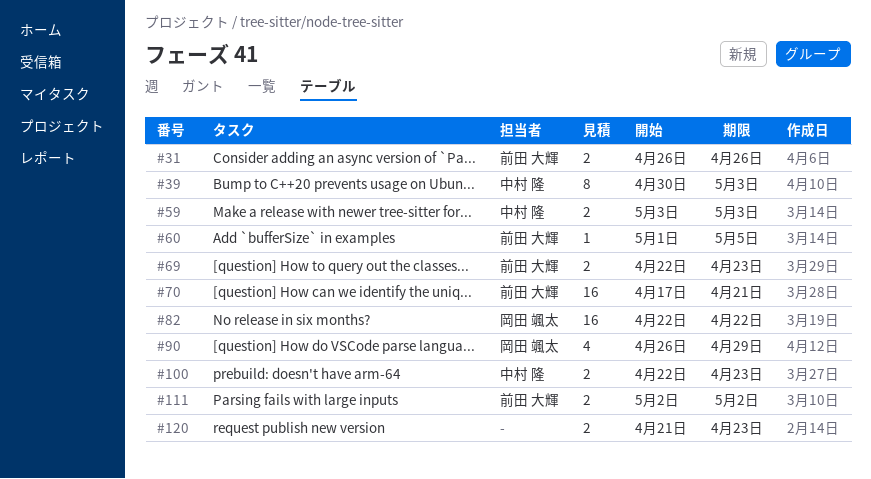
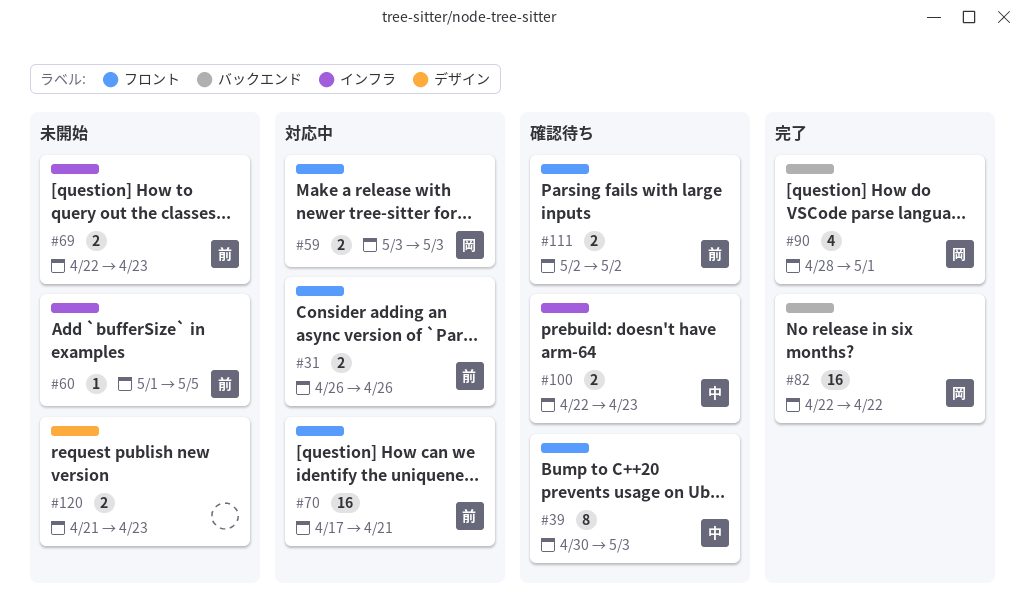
#59, owner: 中村 隆 -> 岡田 颯太
#90, start: Apr 26 -> Apr 28
#90, due: Apr 29 -> May 1

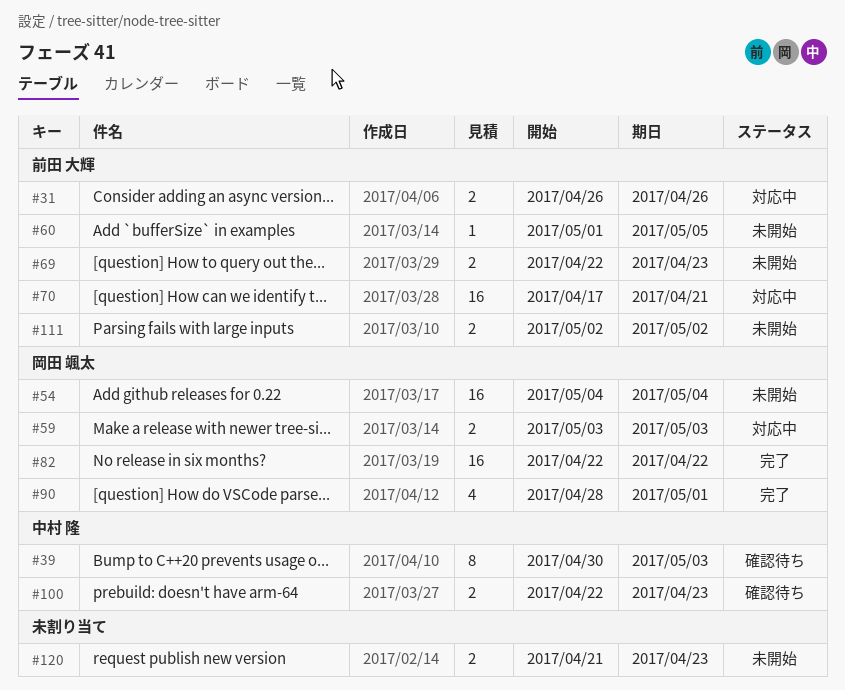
#54: none -> present
#111, status: 確認待ち -> 未開始

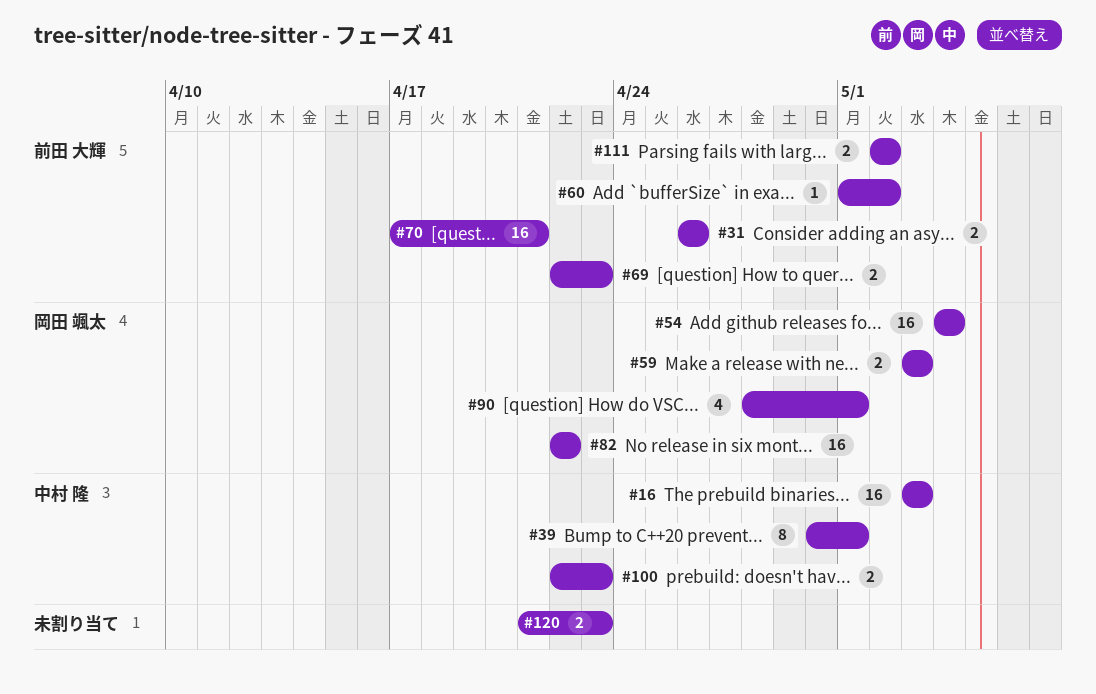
#16: none -> present
#39, due: May 3 -> May 1
#60, due: May 5 -> May 2

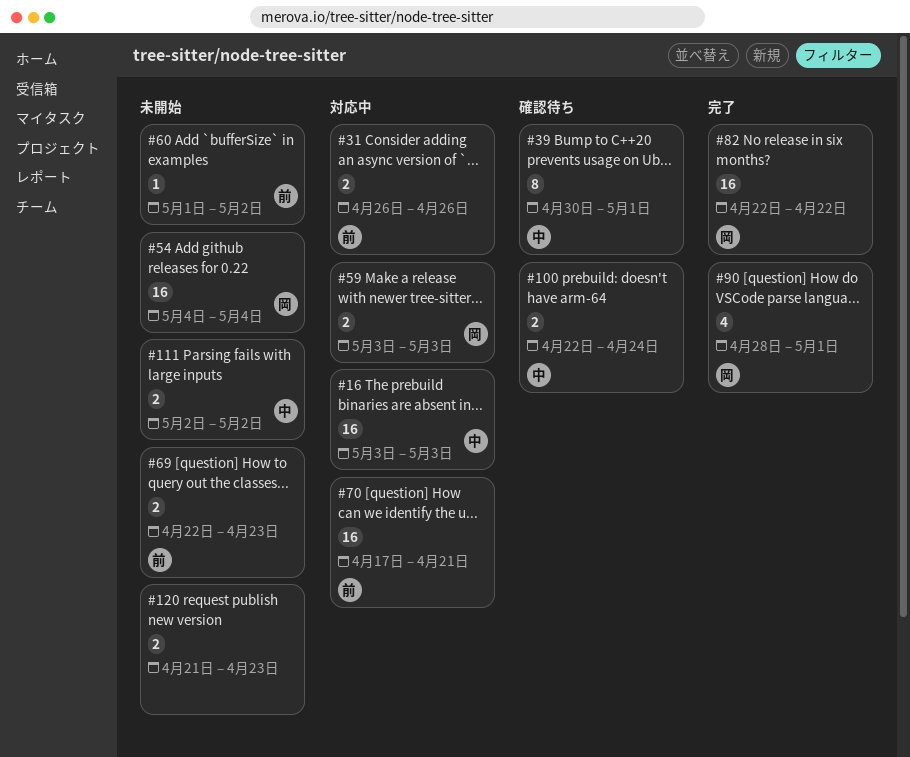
#100, due: Apr 23 -> Apr 24
#111, owner: 前田 大輝 -> 中村 隆

